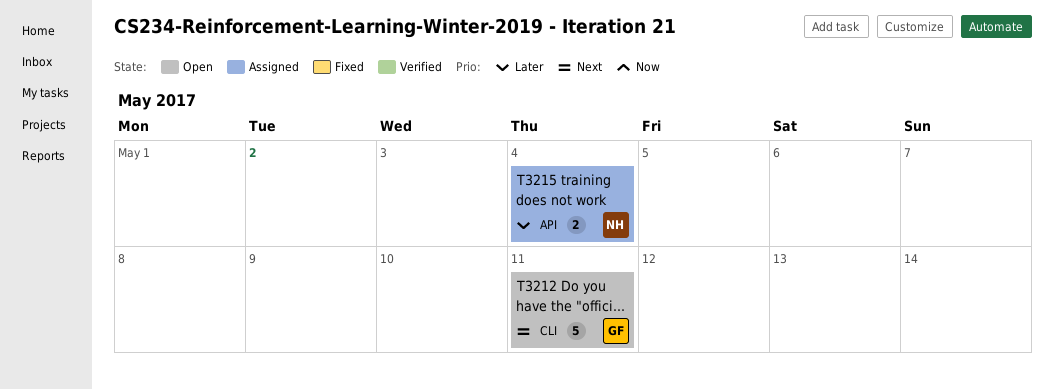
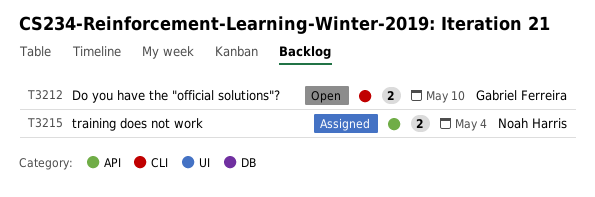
T3212, estimate: 5 -> 2
T3212, due: May 11 -> May 10

